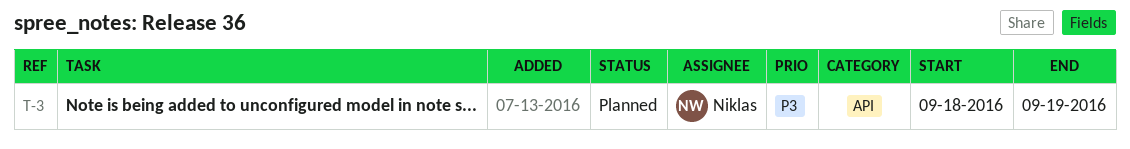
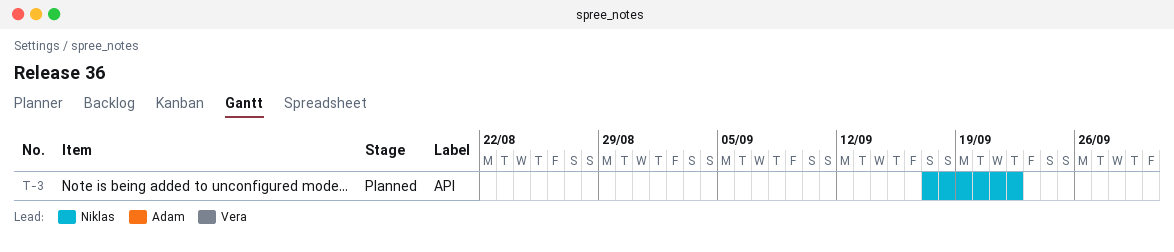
T-3, start: Sep 18 -> Sep 17
T-3, due: Sep 19 -> Sep 22

